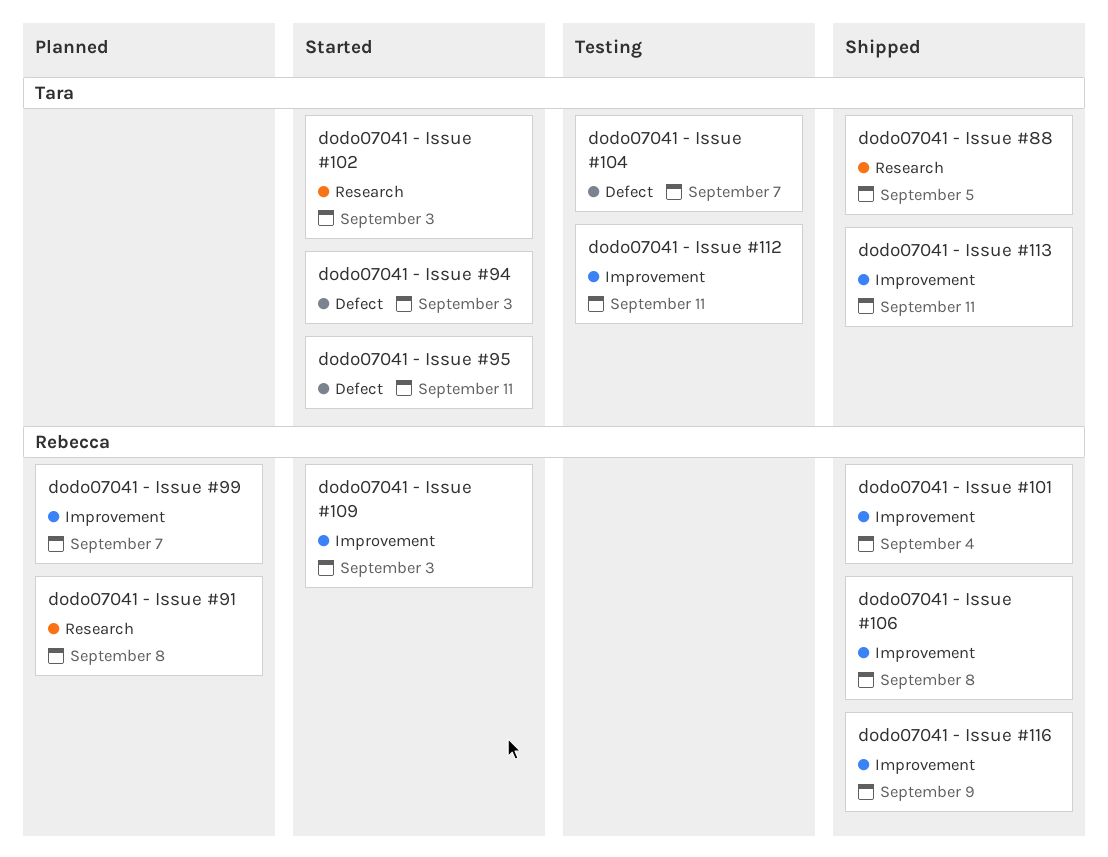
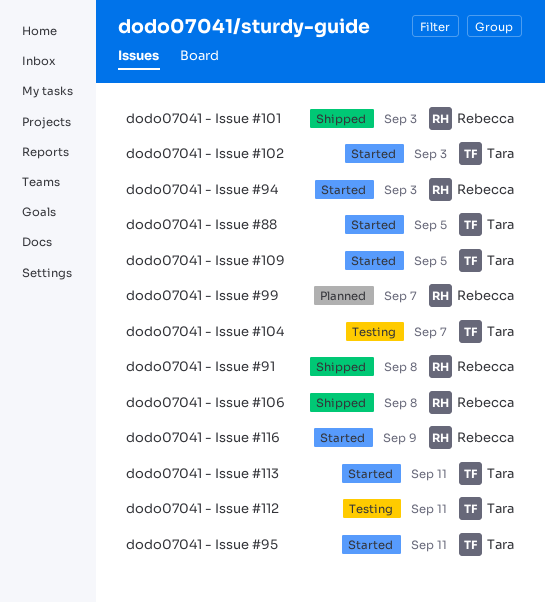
dodo07041 - Issue #101, due: Sep 4 -> Sep 3
dodo07041 - Issue #109, owner: Rebecca -> Tara
dodo07041 - Issue #109, due: Sep 3 -> Sep 5
dodo07041 - Issue #113, status: Shipped -> Started
dodo07041 - Issue #116, status: Shipped -> Started
dodo07041 - Issue #88, status: Shipped -> Started
dodo07041 - Issue #91, status: Planned -> Shipped
dodo07041 - Issue #94, owner: Tara -> Rebecca

